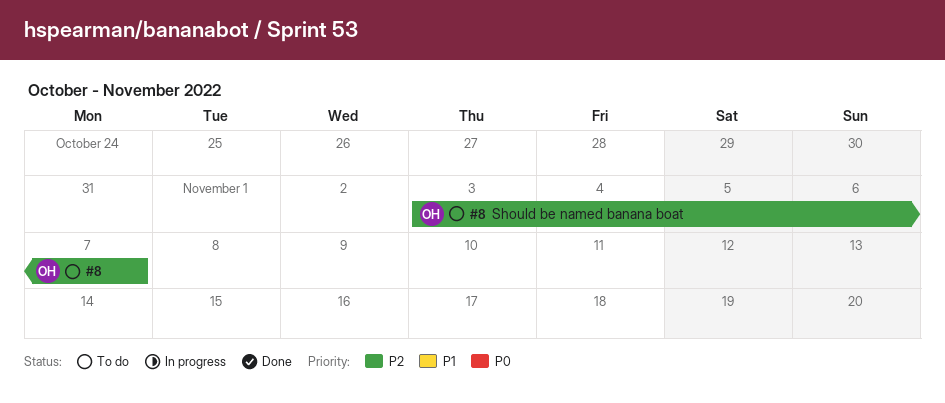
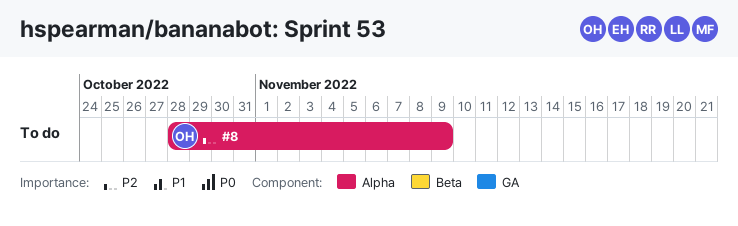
#8, start: Nov 3 -> Oct 28
#8, due: Nov 7 -> Nov 9

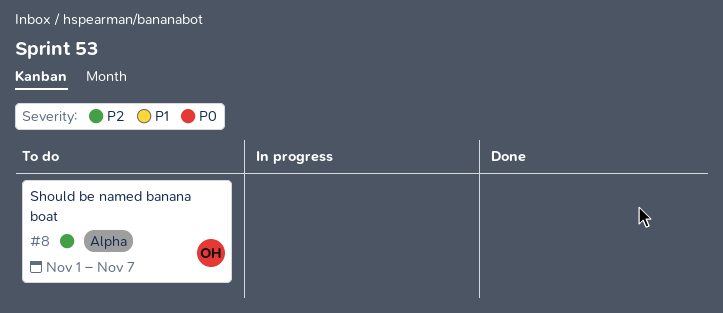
#8, start: Oct 28 -> Nov 1
#8, due: Nov 9 -> Nov 7

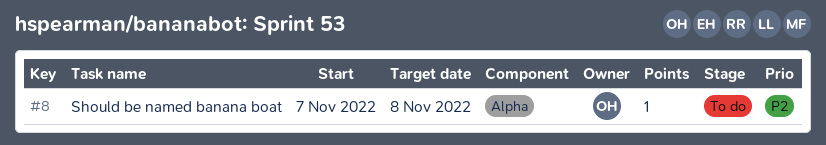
#8, start: Nov 1 -> Nov 7
#8, due: Nov 7 -> Nov 8

